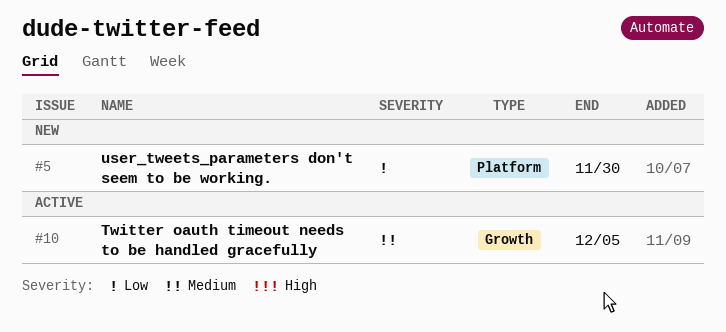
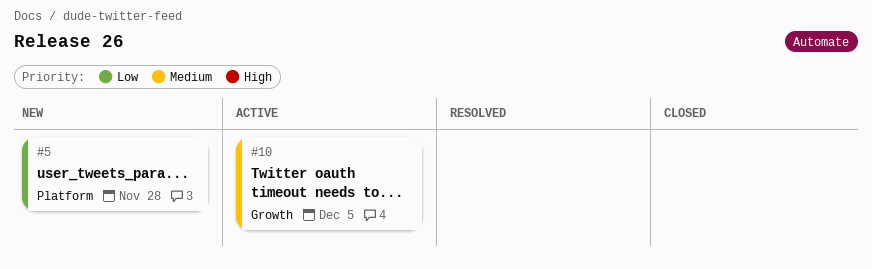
#5, due: Nov 30 -> Nov 28

